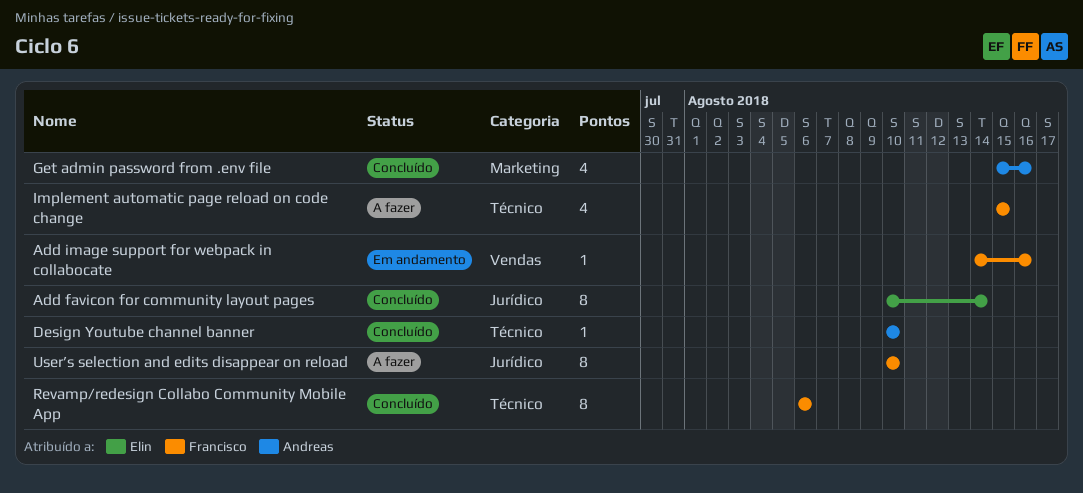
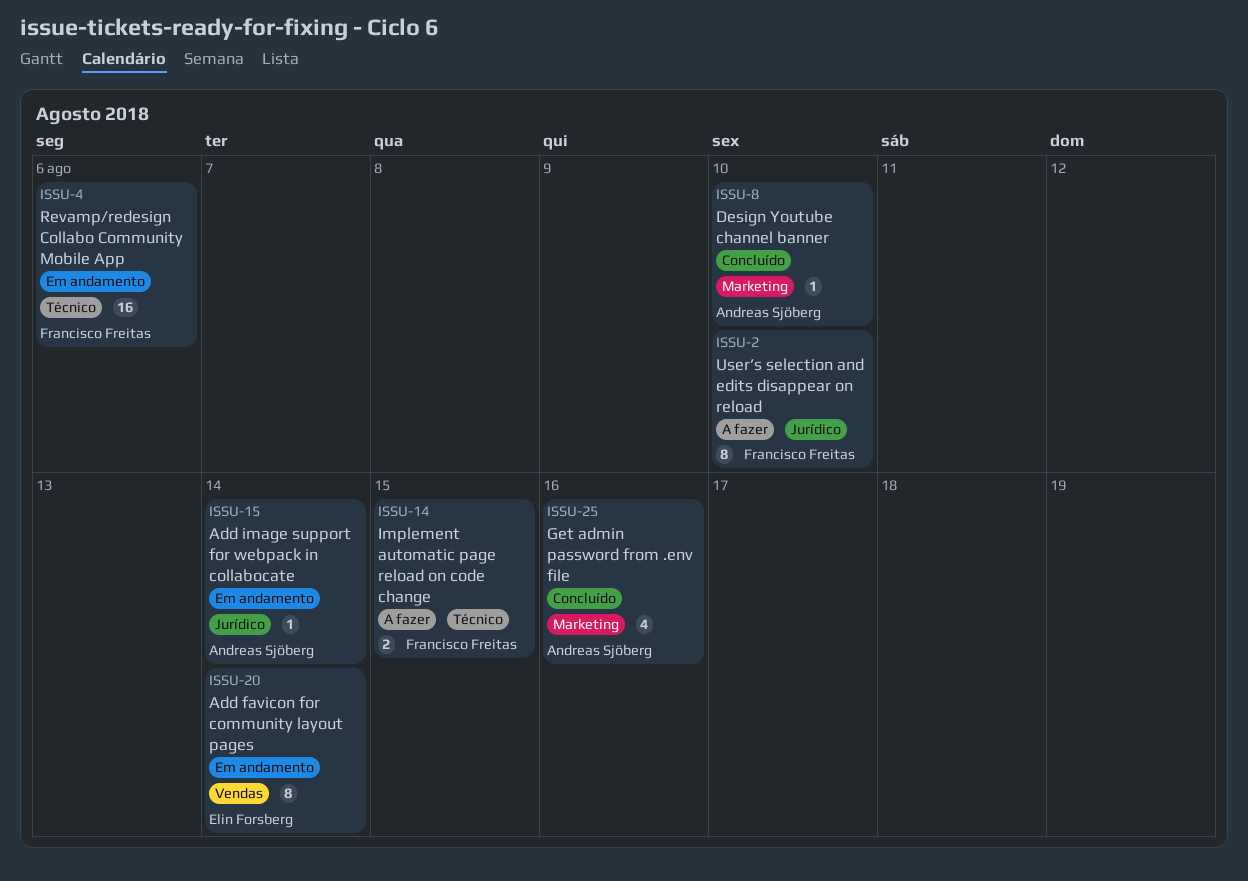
Add favicon for community layout pages, status: Concluído -> Em andamento
Add favicon for community layout pages, label: Jurídico -> Vendas
Add image support for webpack in collabocate, owner: Francisco Freitas -> Andreas Sjöberg
Add image support for webpack in collabocate, label: Vendas -> Jurídico
Add image support for webpack in collabocate, due: Aug 16 -> Aug 14
Design Youtube channel banner, label: Técnico -> Marketing
Implement automatic page reload on code change, estimate: 4 -> 2
Revamp/redesign Collabo Community Mobile App, status: Concluído -> Em andamento
Revamp/redesign Collabo Community Mobile App, estimate: 8 -> 16

